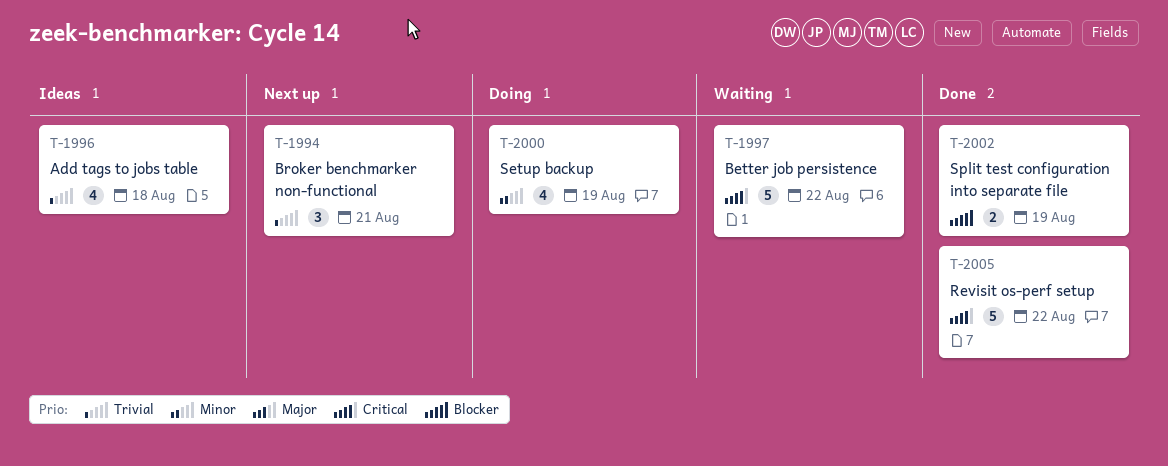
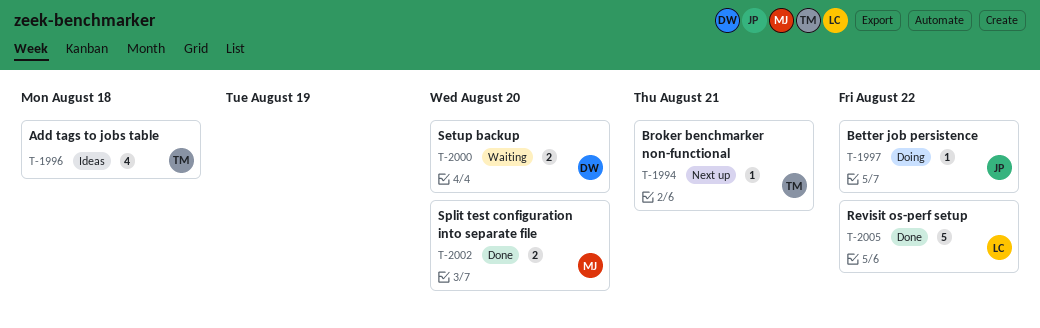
T-1994, estimate: 3 -> 1
T-1997, status: Waiting -> Doing
T-1997, estimate: 5 -> 1
T-2000, status: Doing -> Waiting
T-2000, estimate: 4 -> 2
T-2000, due: Aug 19 -> Aug 20
T-2002, due: Aug 19 -> Aug 20

